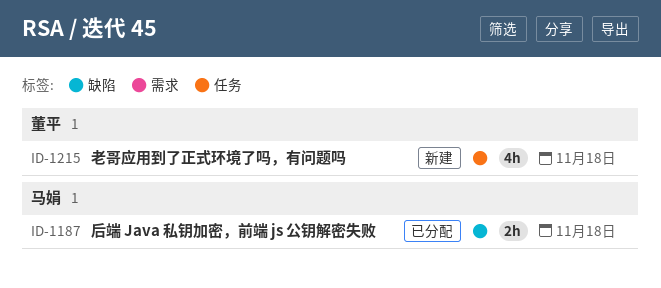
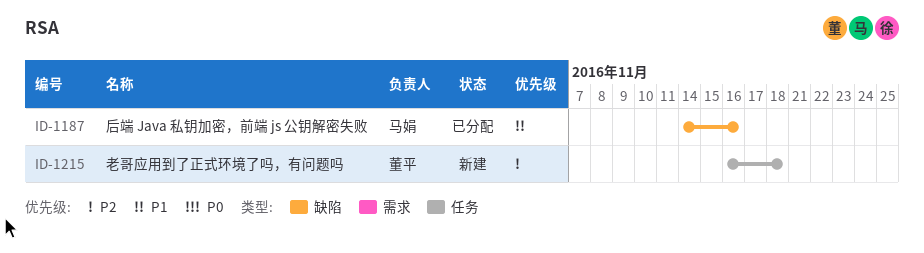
ID-1187, due: Nov 18 -> Nov 16

